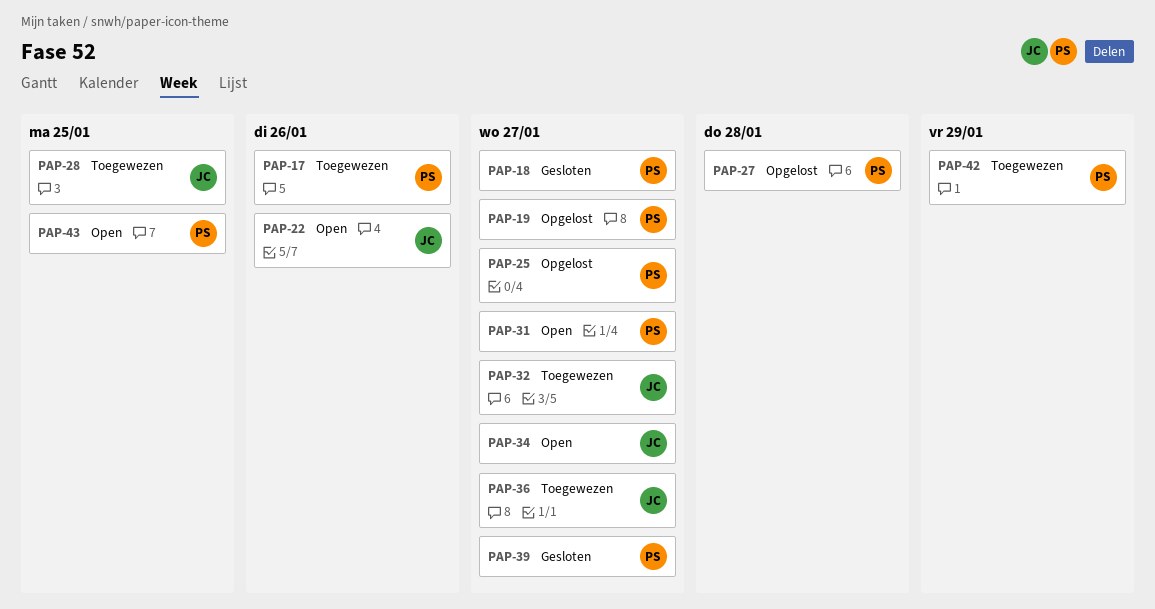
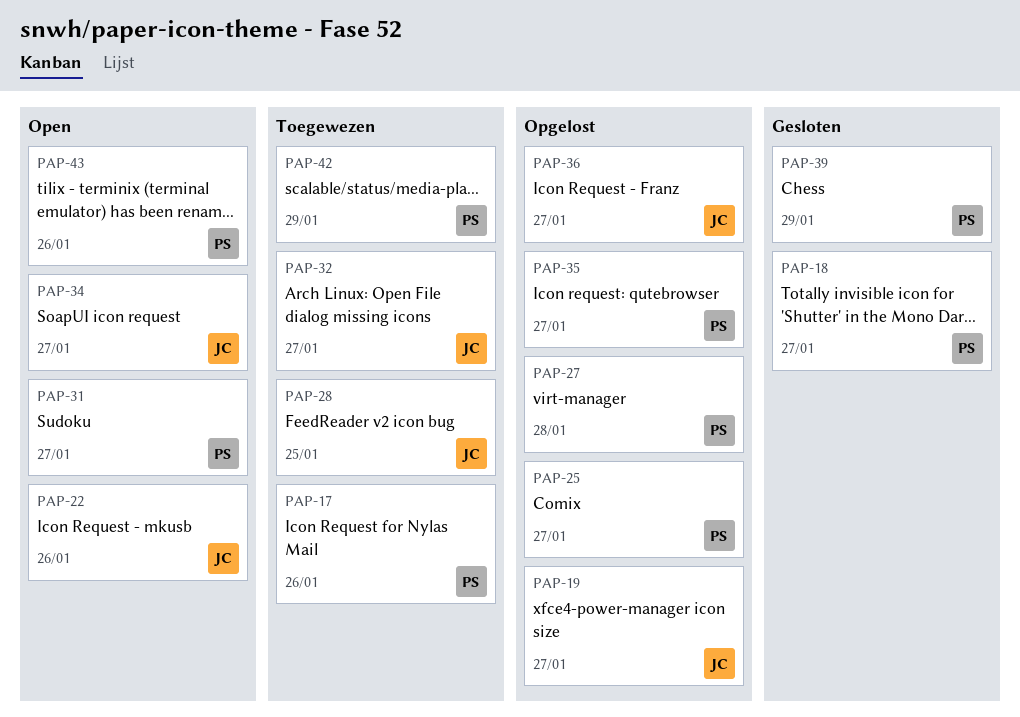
PAP-19, owner: PS -> JC
PAP-35: none -> present
PAP-36, status: Toegewezen -> Opgelost
PAP-39, due: Jan 27 -> Jan 29
PAP-43, due: Jan 25 -> Jan 26

